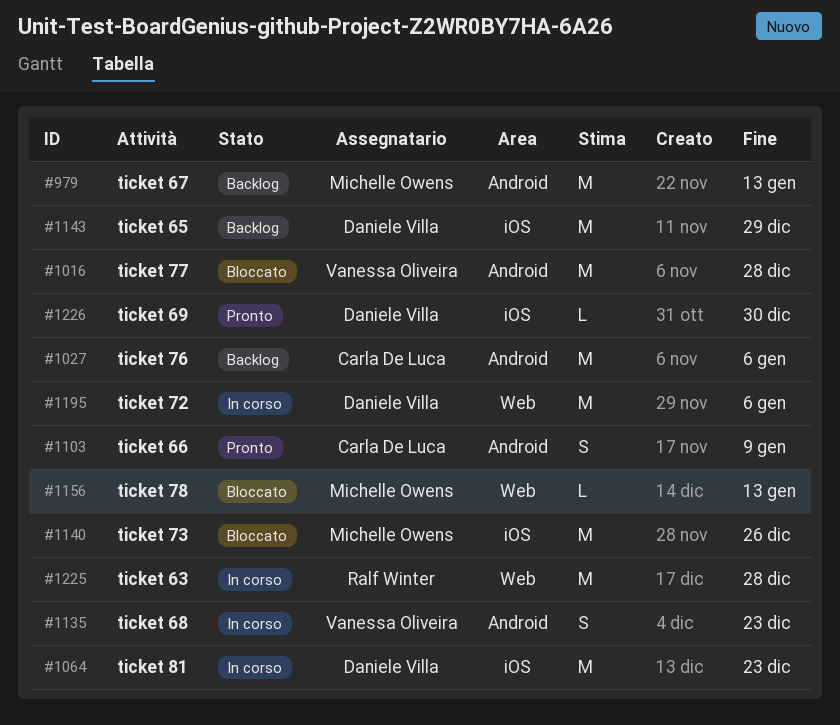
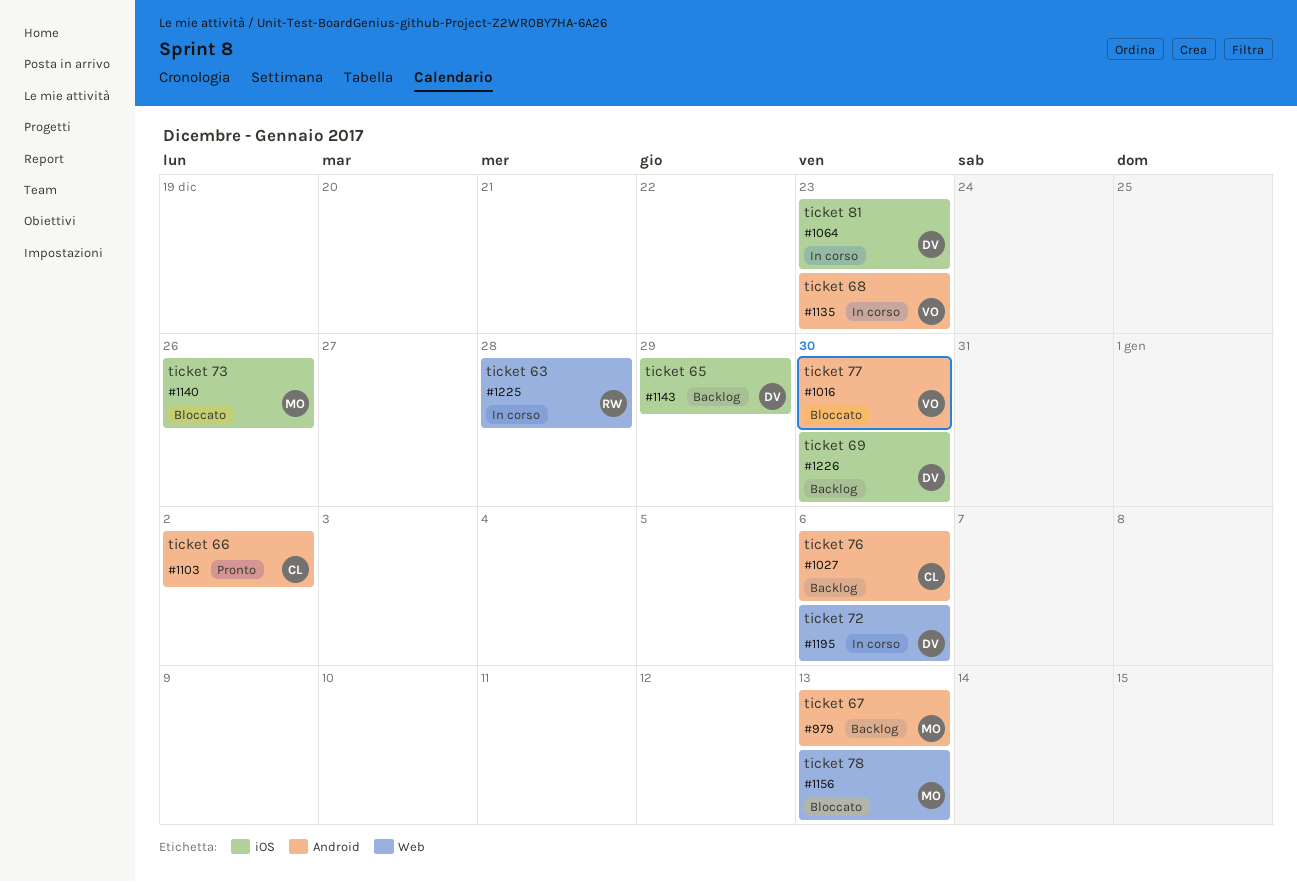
#1016, due: Dec 28 -> Dec 30
#1103, due: Jan 9 -> Jan 2
#1226, status: Pronto -> Backlog

